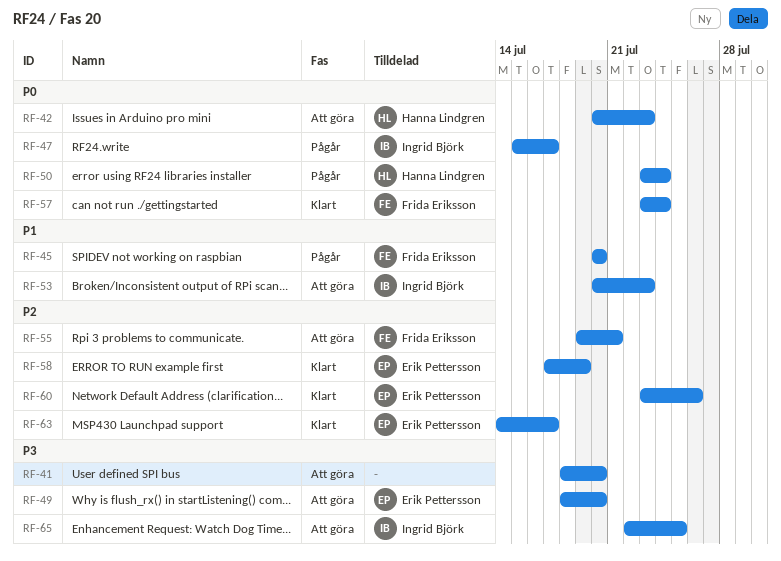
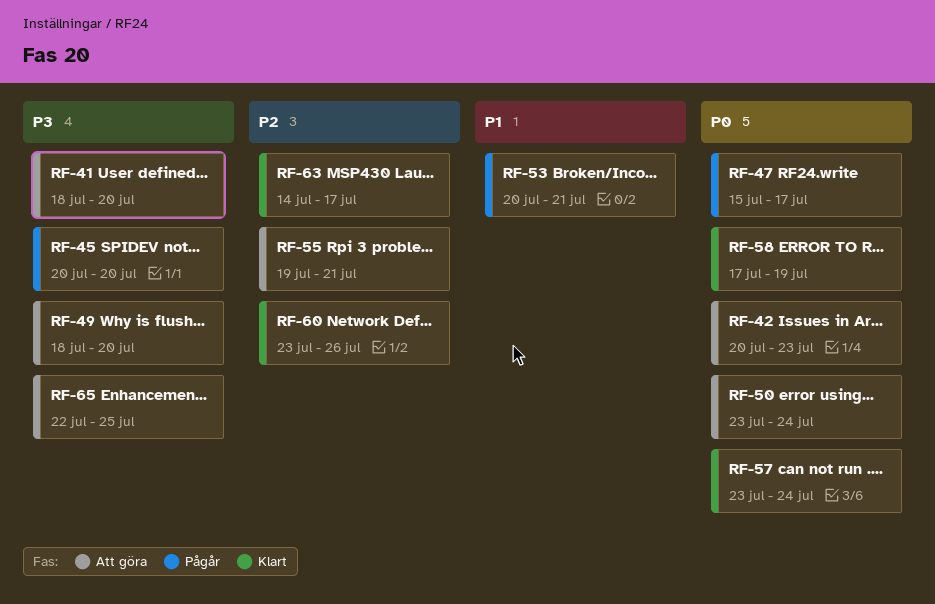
RF-45, priority: P1 -> P3
RF-50, status: Pågår -> Att göra
RF-53, status: Att göra -> Pågår
RF-53, due: Jul 23 -> Jul 21
RF-58, priority: P2 -> P0

